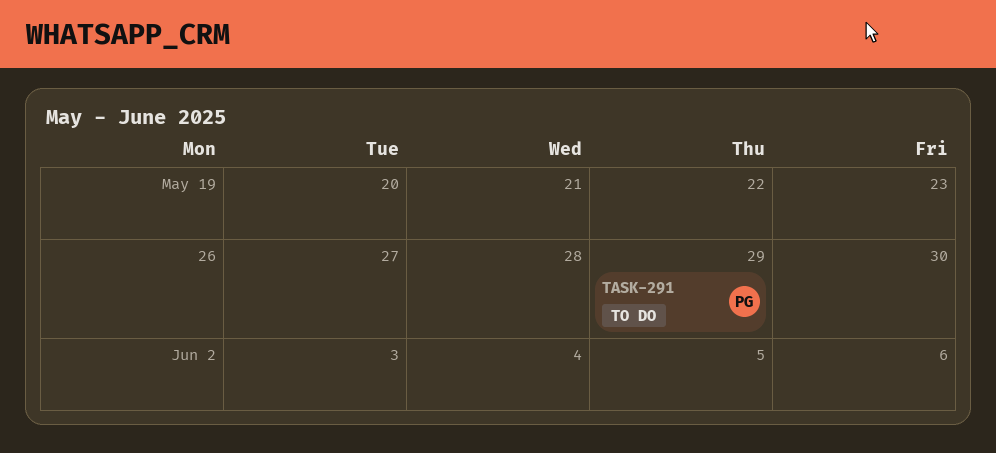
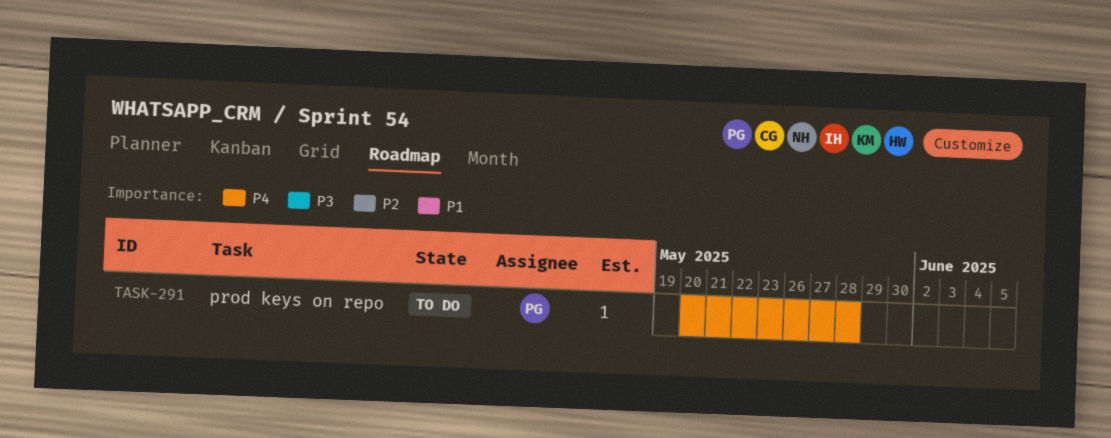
TASK-291, due: May 29 -> May 28

